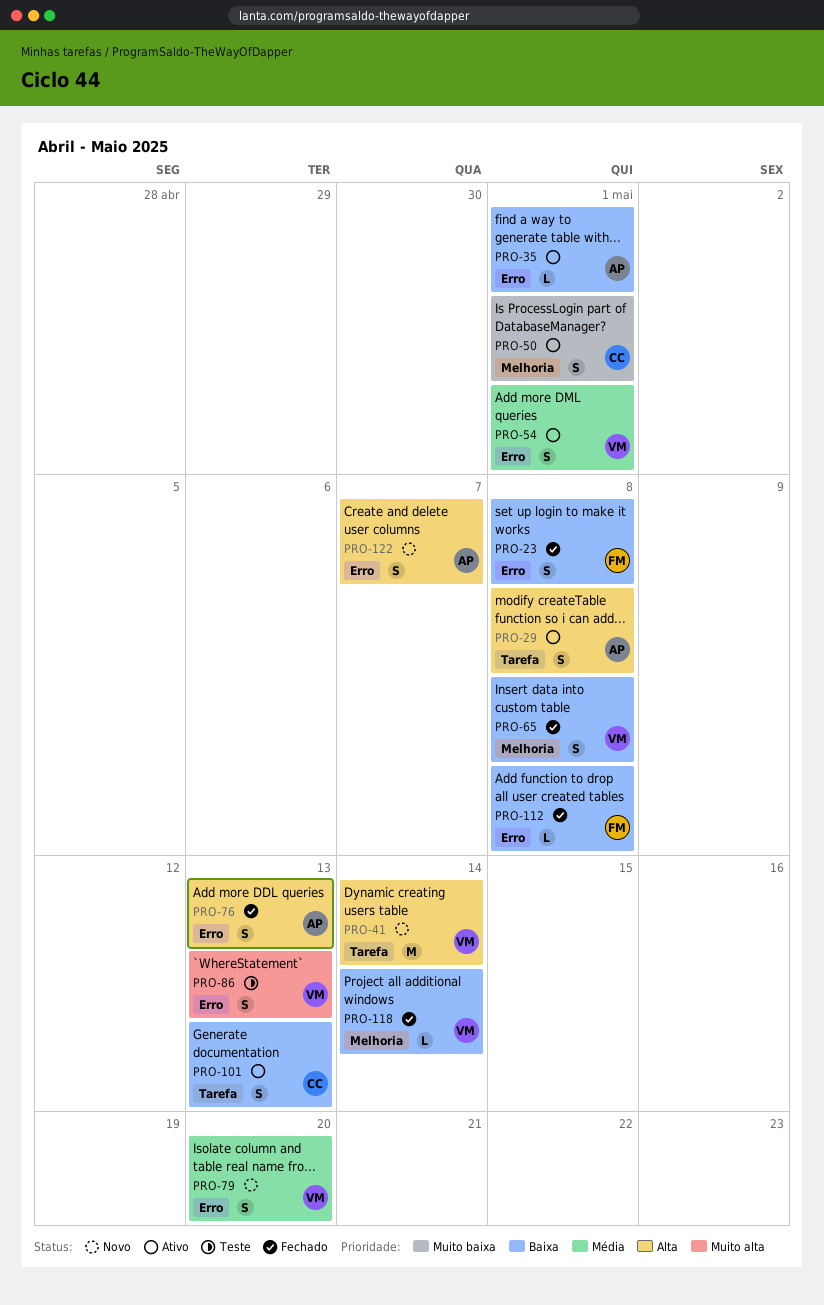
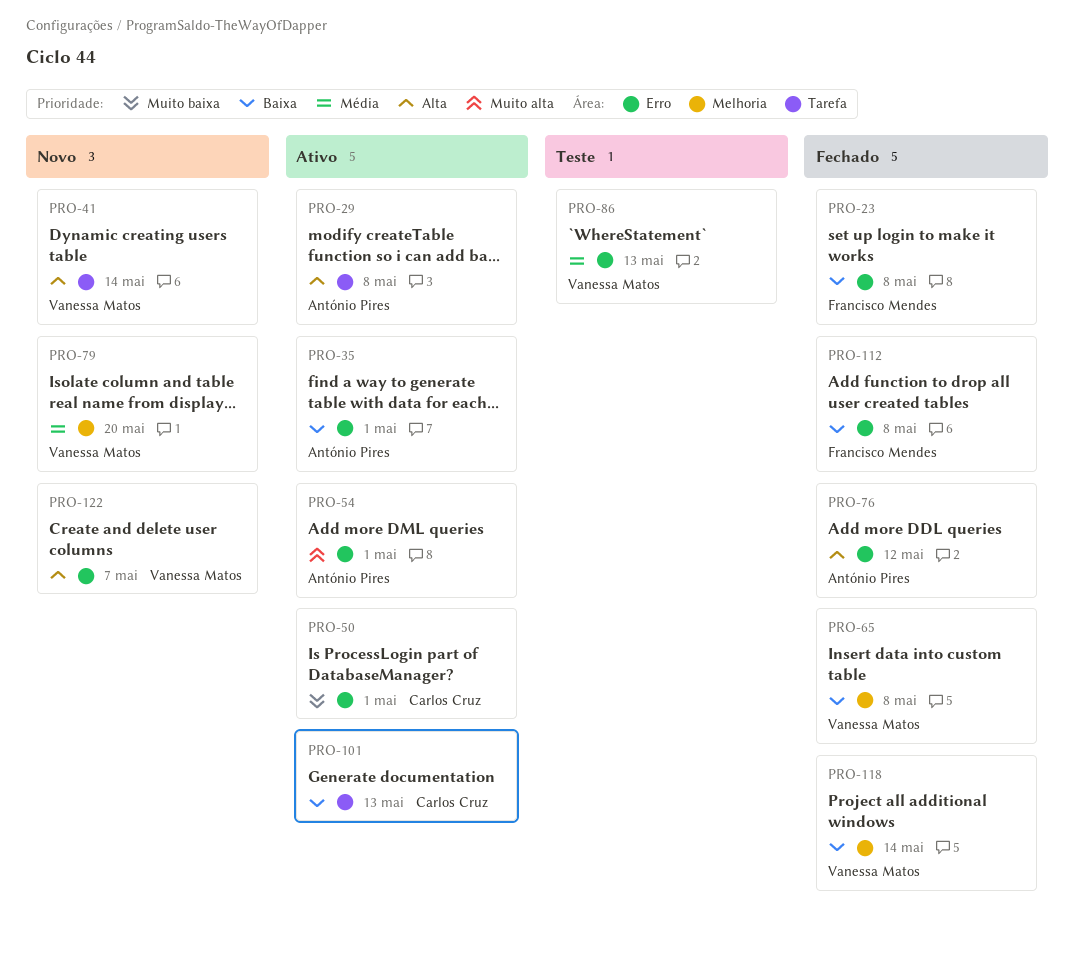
PRO-50, label: Melhoria -> Erro
PRO-54, owner: Vanessa Matos -> António Pires
PRO-54, priority: Média -> Muito alta
PRO-76, due: May 13 -> May 12
PRO-79, label: Erro -> Melhoria
PRO-86, priority: Muito alta -> Média
PRO-122, owner: António Pires -> Vanessa Matos

